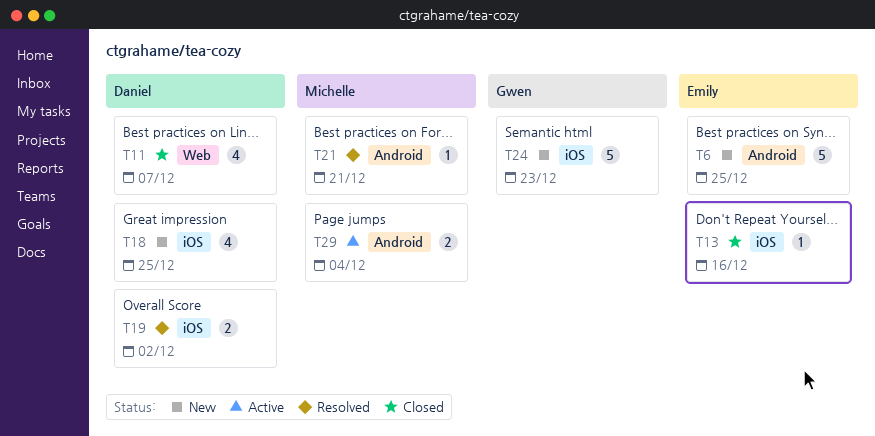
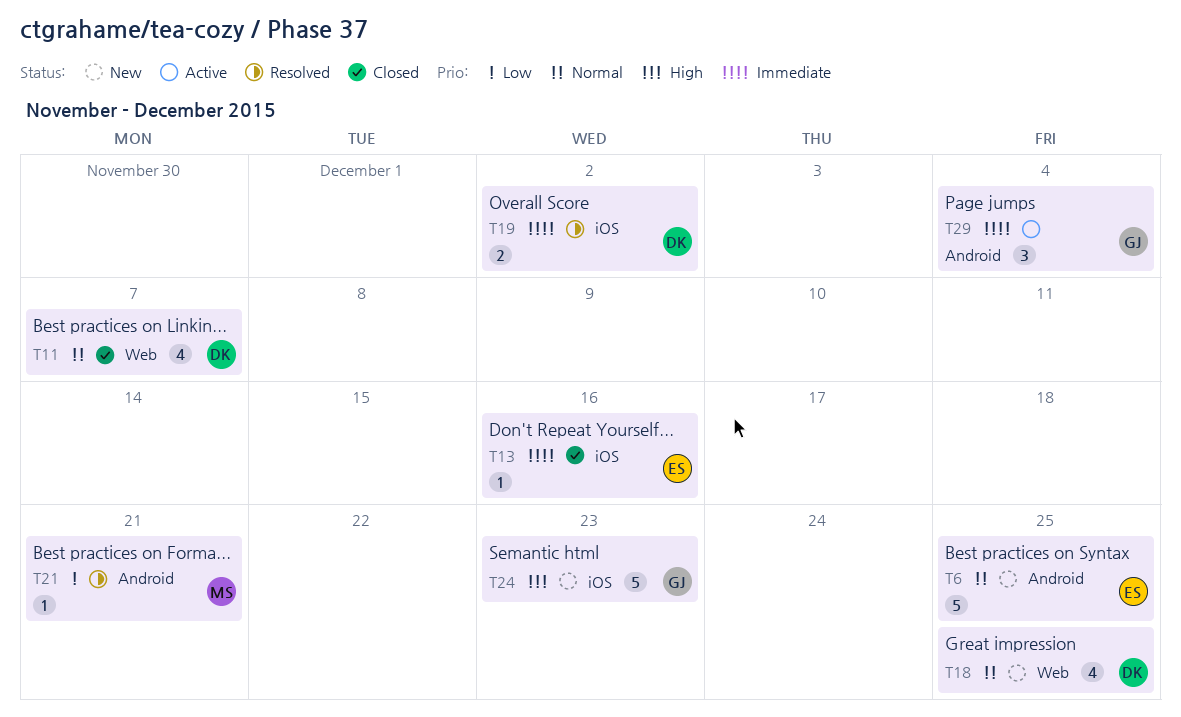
T18, label: iOS -> Web
T29, owner: Michelle -> Gwen
T29, estimate: 2 -> 3

